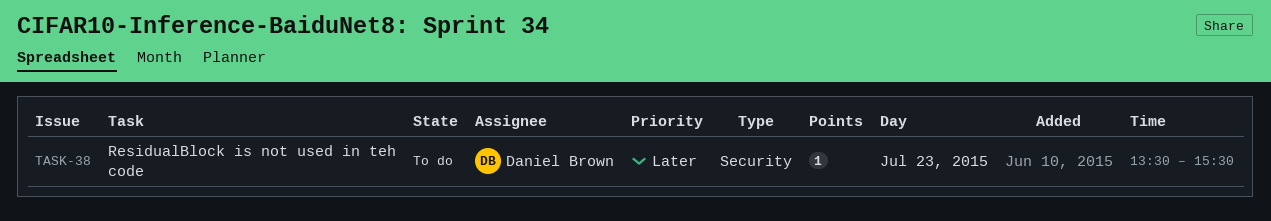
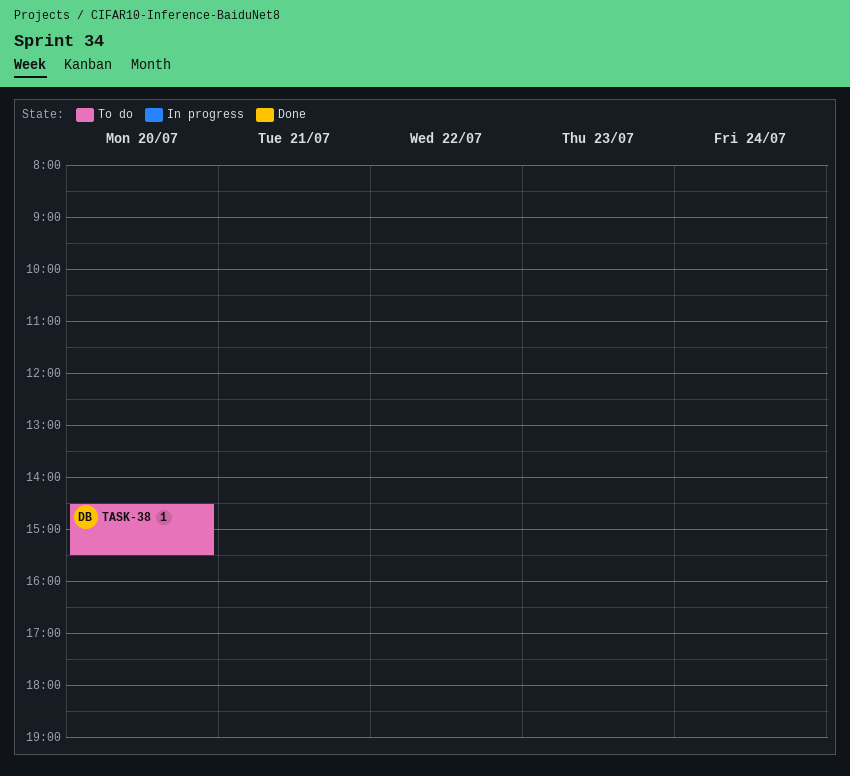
TASK-38, day: Jul 23 -> Jul 20
TASK-38, begins: 13:30 -> 14:30

